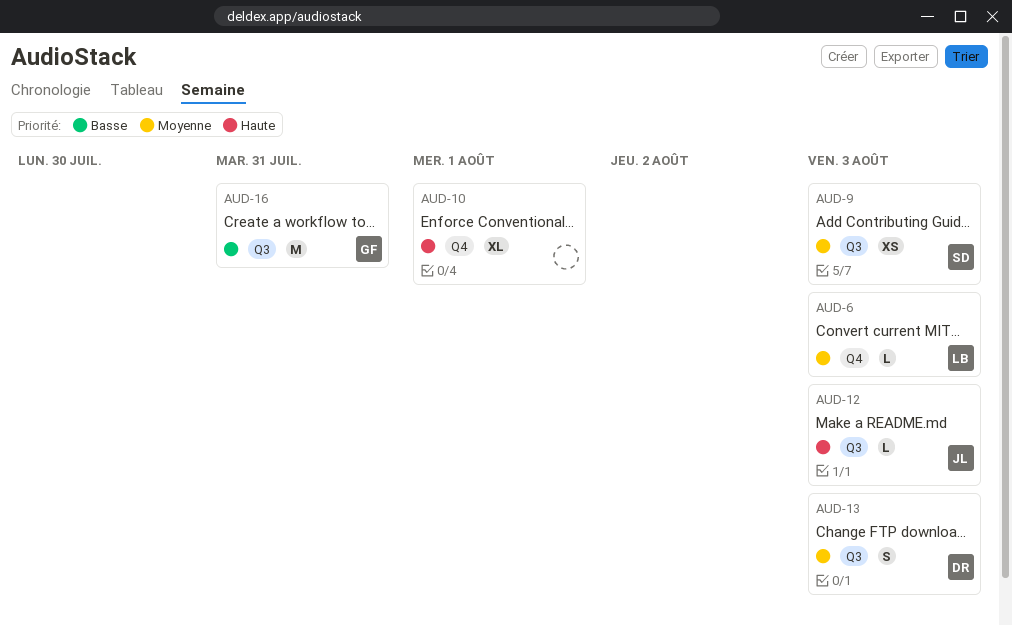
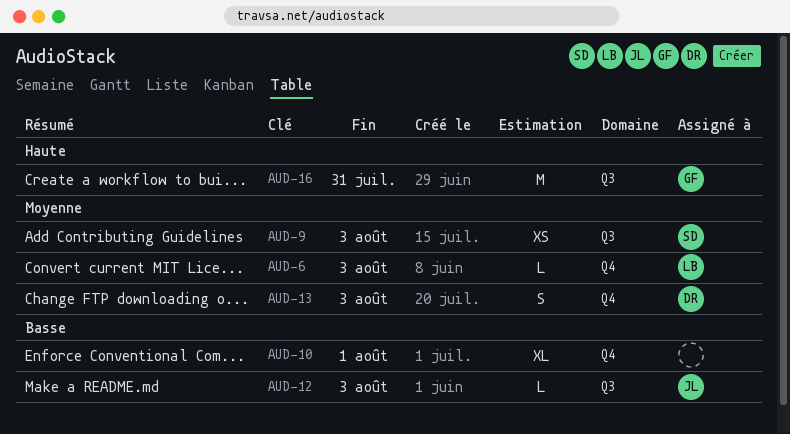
AUD-10, priority: Haute -> Basse
AUD-12, priority: Haute -> Basse
AUD-13, label: Q3 -> Q4
AUD-16, priority: Basse -> Haute

